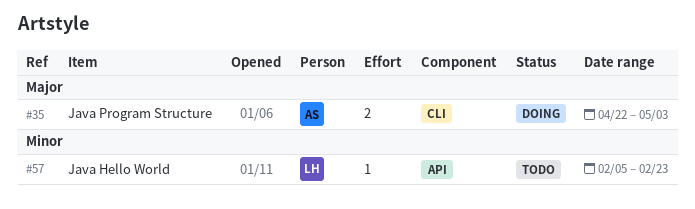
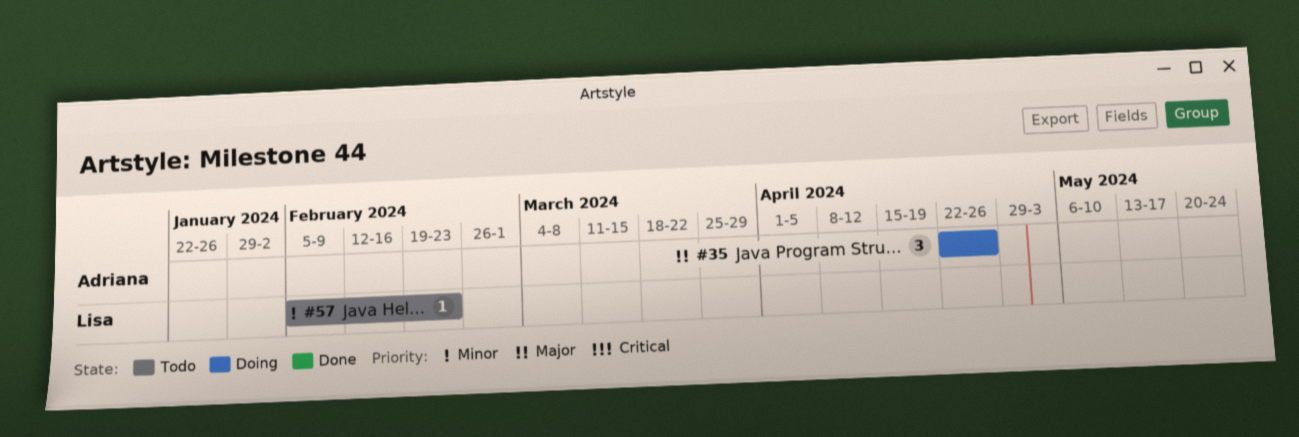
#35, estimate: 2 -> 3
#35, due: May 3 -> Apr 26

